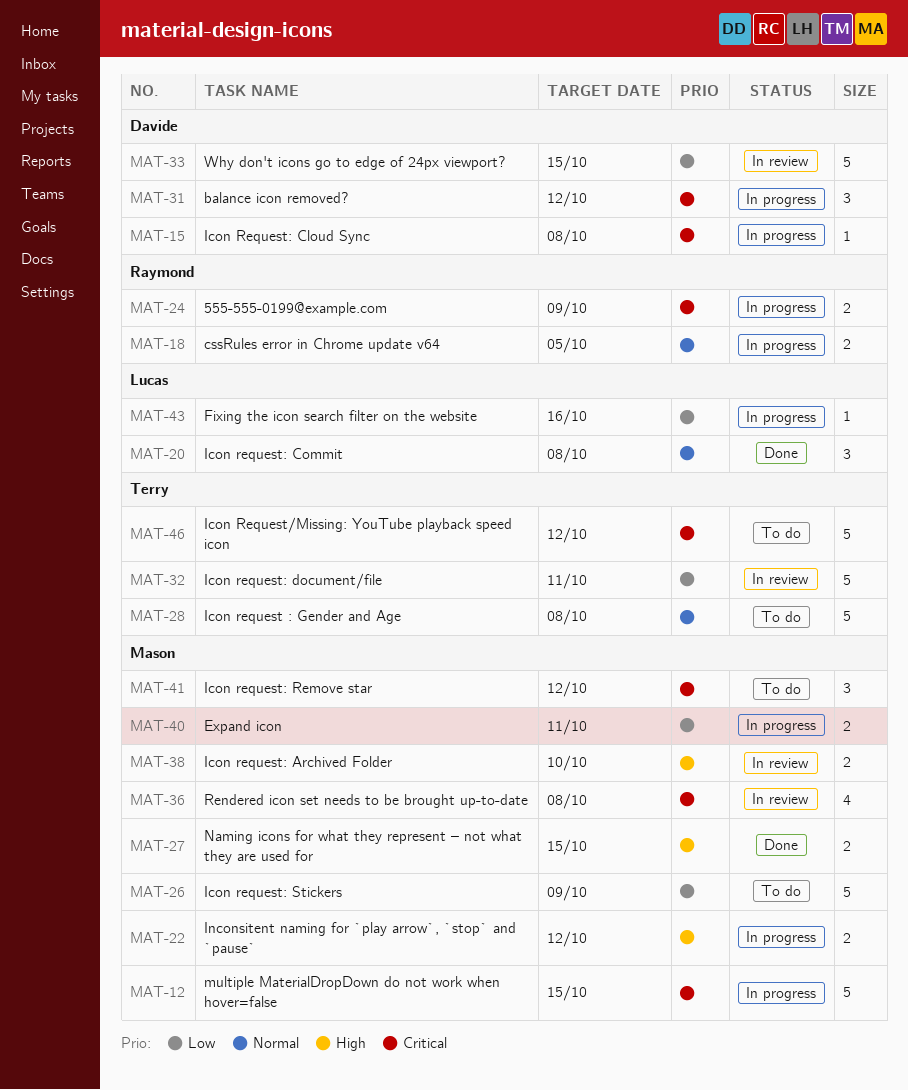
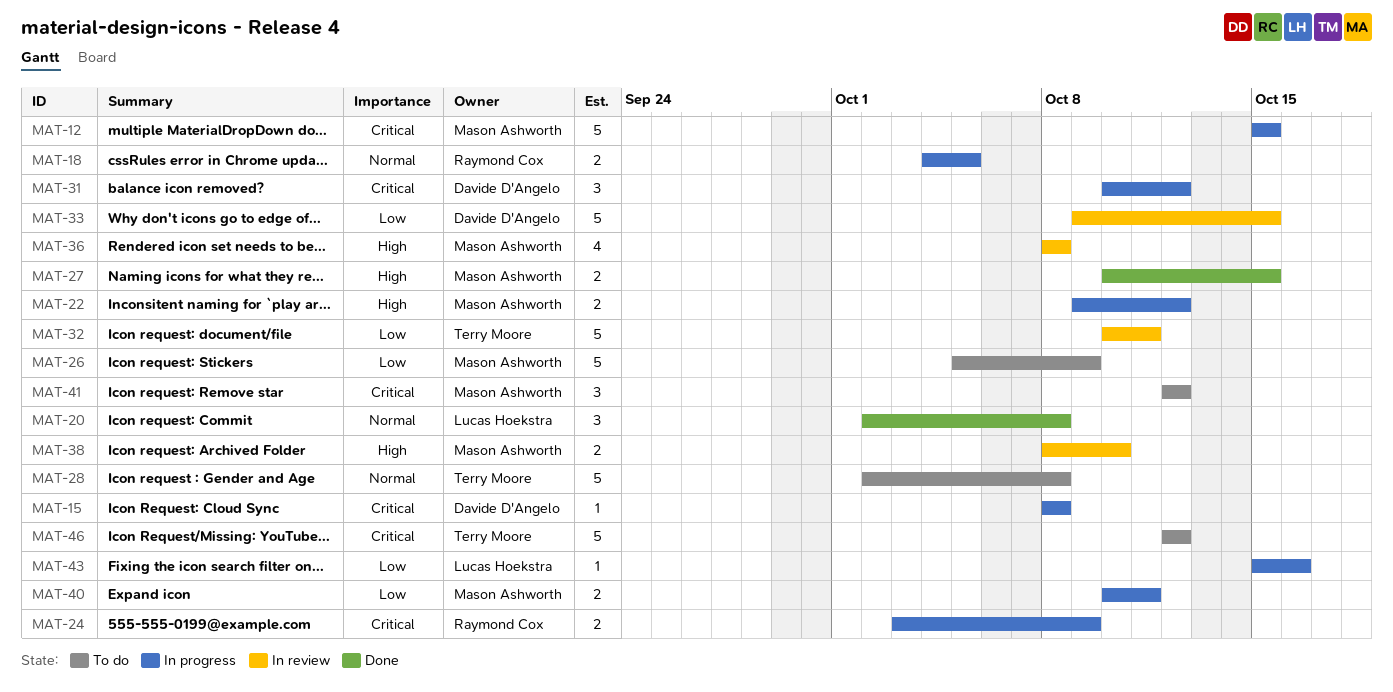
MAT-36, priority: Critical -> High

